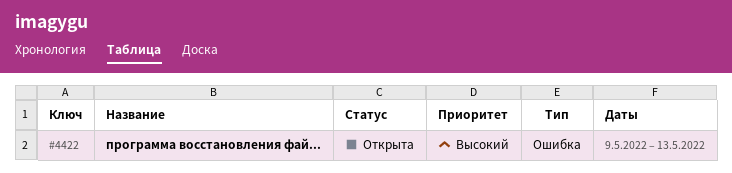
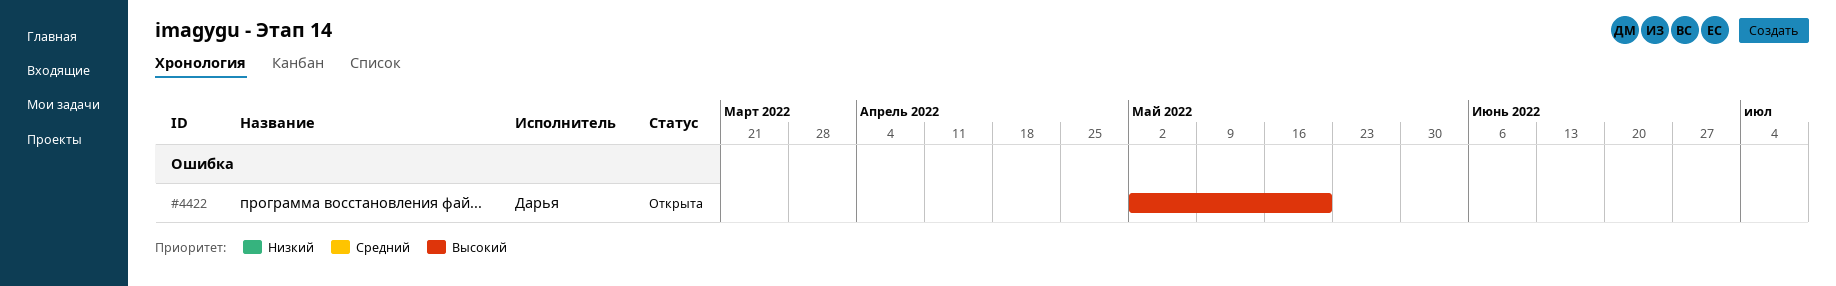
#4422, start: May 9 -> May 2
#4422, due: May 13 -> May 20

